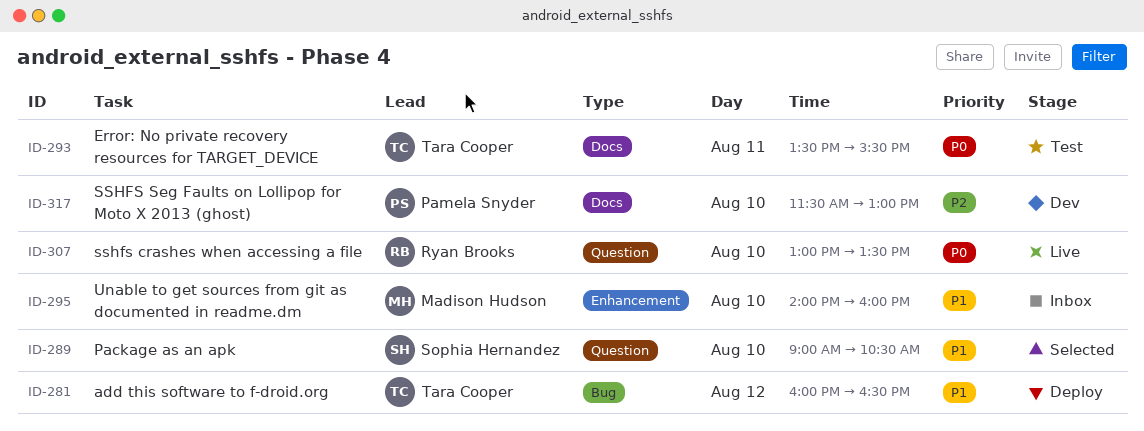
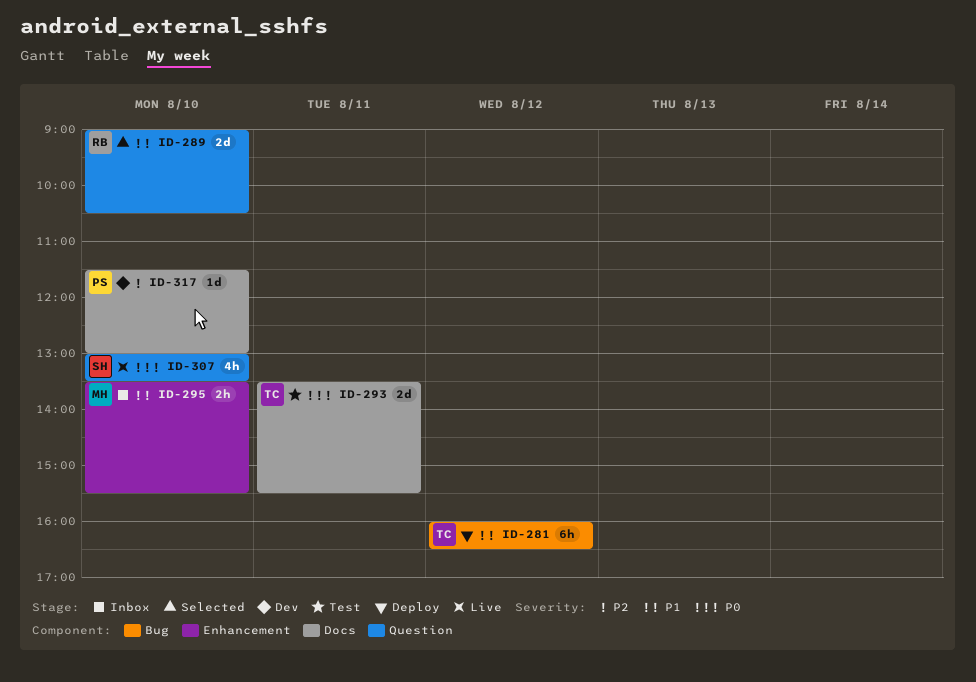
ID-289, owner: Sophia Hernandez -> Ryan Brooks
ID-295, begins: 14:00 -> 13:30
ID-295, ends: 16:00 -> 15:30
ID-307, owner: Ryan Brooks -> Sophia Hernandez

